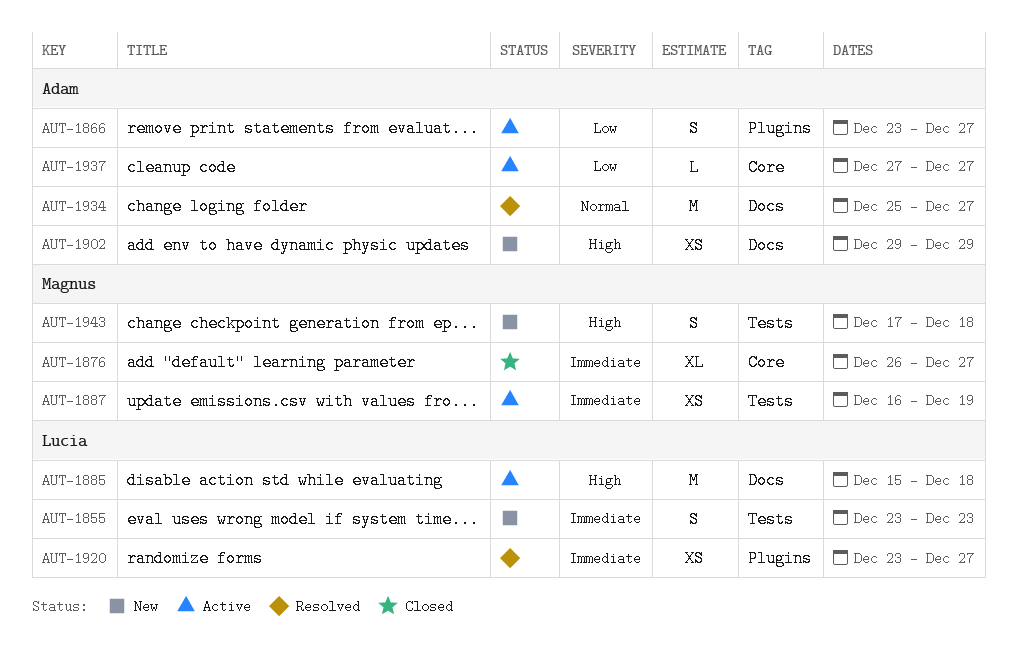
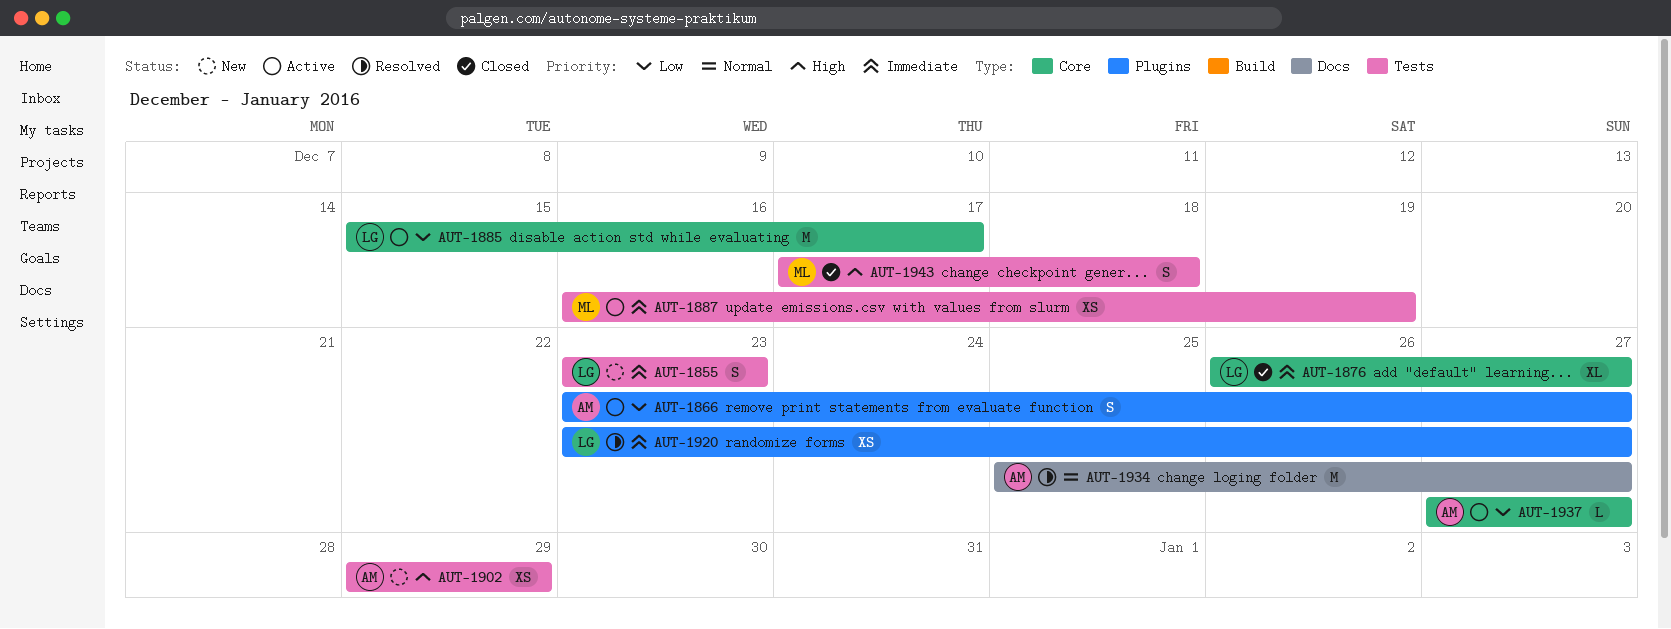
AUT-1876, owner: Magnus -> Lucia
AUT-1885, priority: High -> Low
AUT-1885, label: Docs -> Core
AUT-1885, due: Dec 18 -> Dec 17
AUT-1902, label: Docs -> Tests
AUT-1943, status: New -> Closed

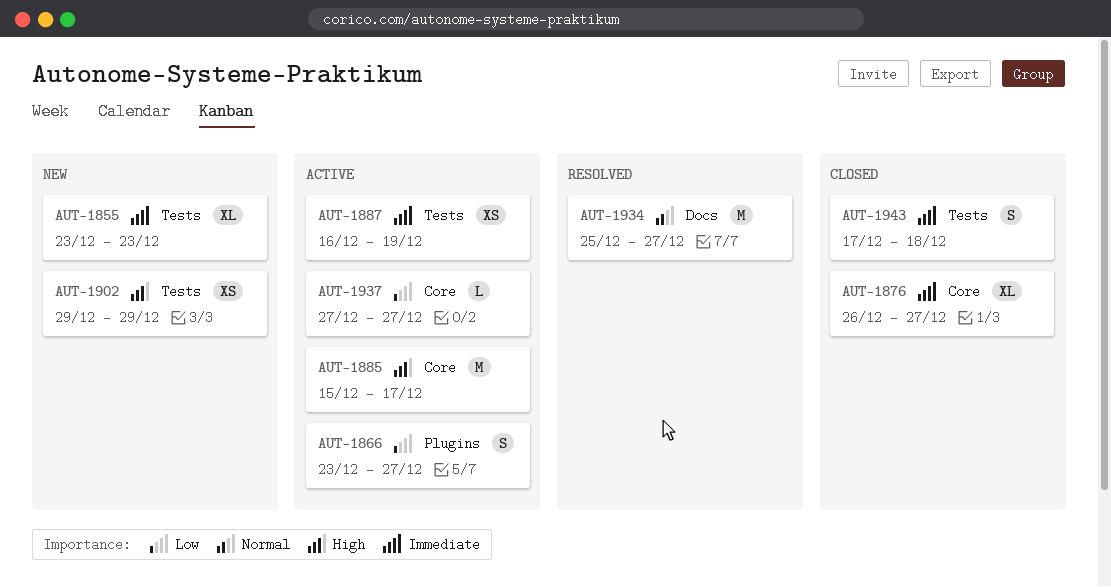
AUT-1855, estimate: S -> XL
AUT-1885, priority: Low -> High
AUT-1920: present -> none
AUT-1943, priority: High -> Immediate

